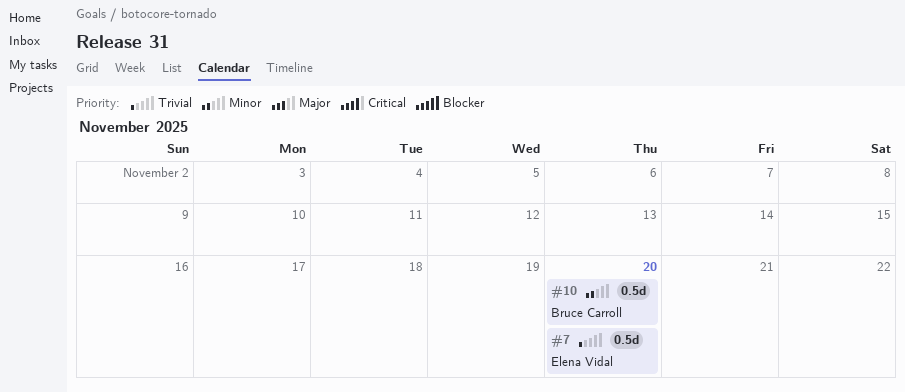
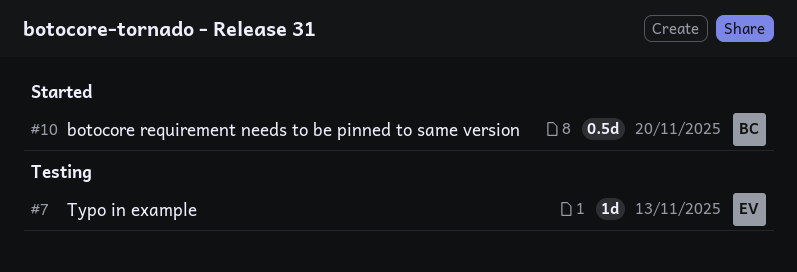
#7, estimate: 0.5d -> 1d
#7, due: Nov 20 -> Nov 13

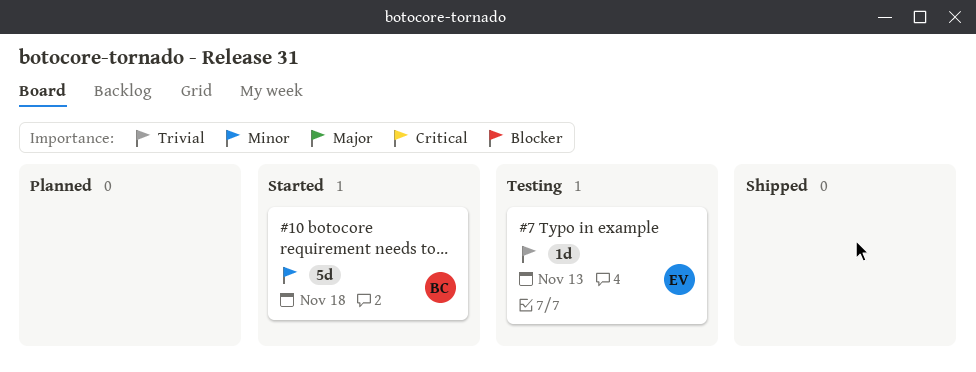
#10, estimate: 0.5d -> 5d
#10, due: Nov 20 -> Nov 18

